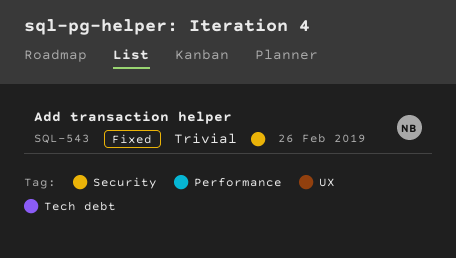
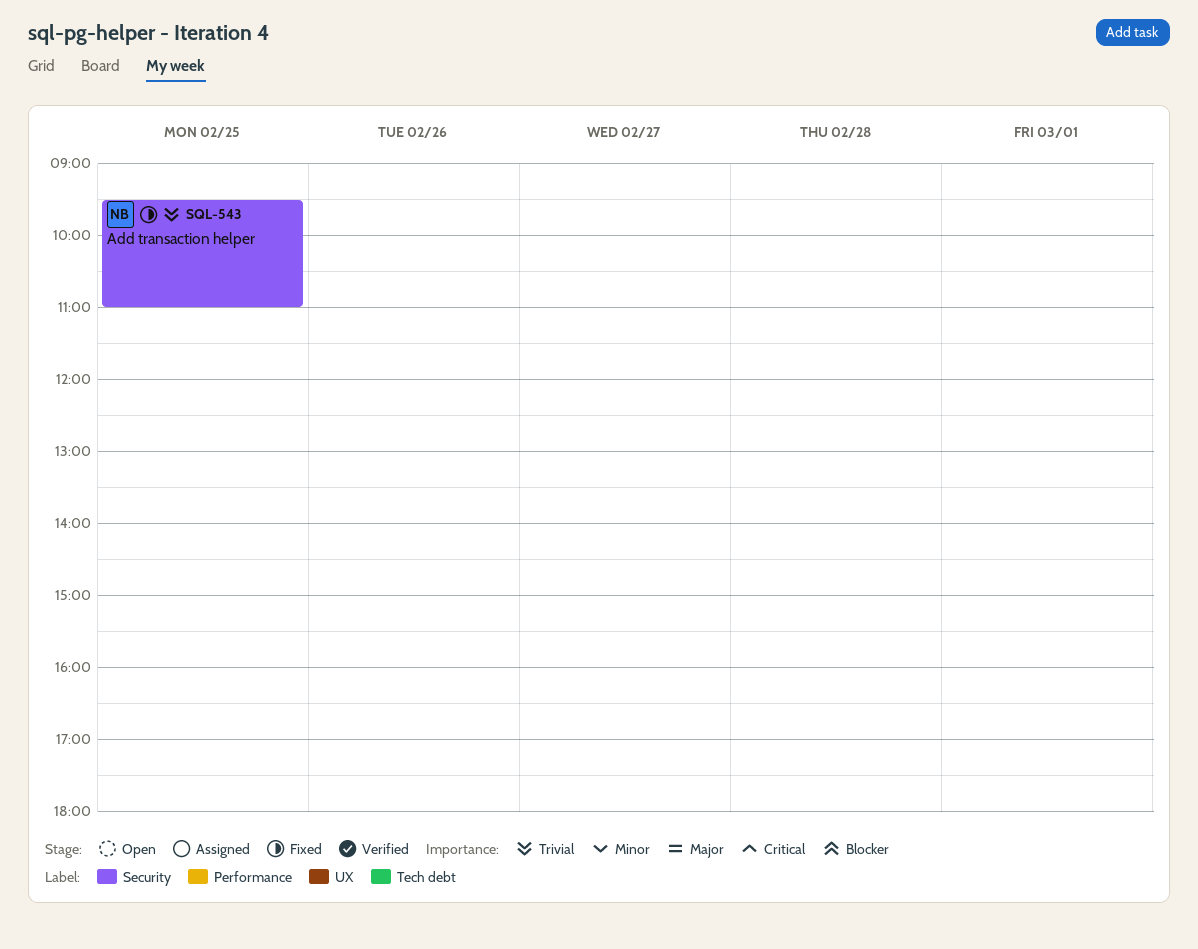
SQL-543, day: Feb 26 -> Feb 25

